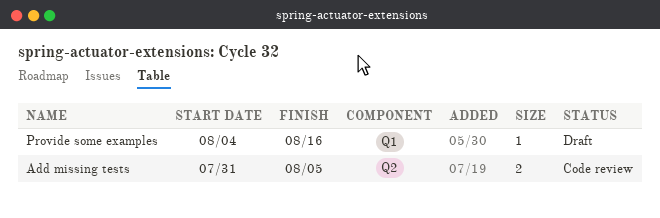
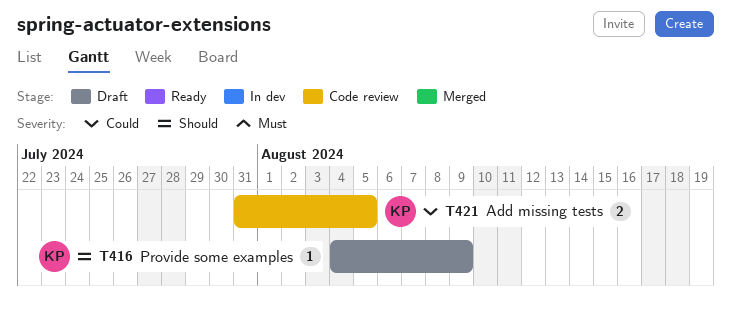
Provide some examples, due: Aug 16 -> Aug 9

